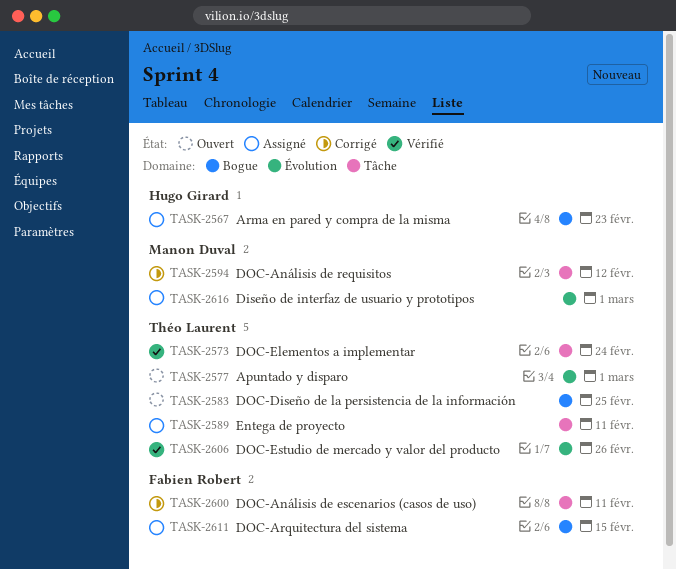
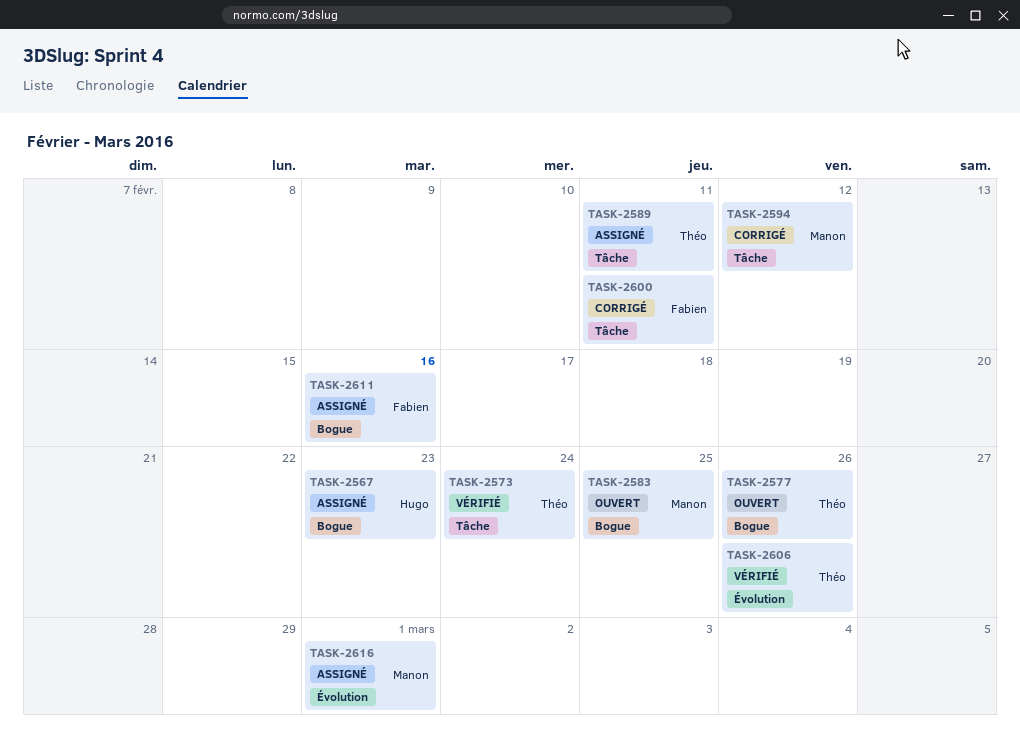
TASK-2577, label: Évolution -> Bogue
TASK-2577, due: Mar 1 -> Feb 26
TASK-2583, owner: Théo Laurent -> Manon Duval
TASK-2611, due: Feb 15 -> Feb 16

